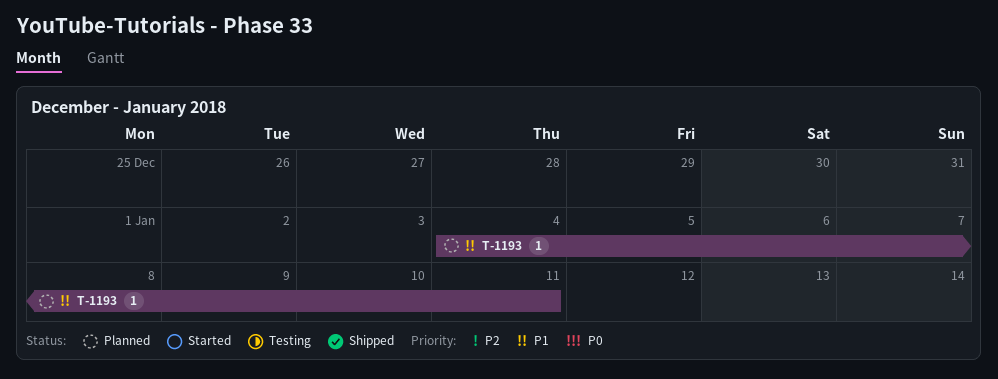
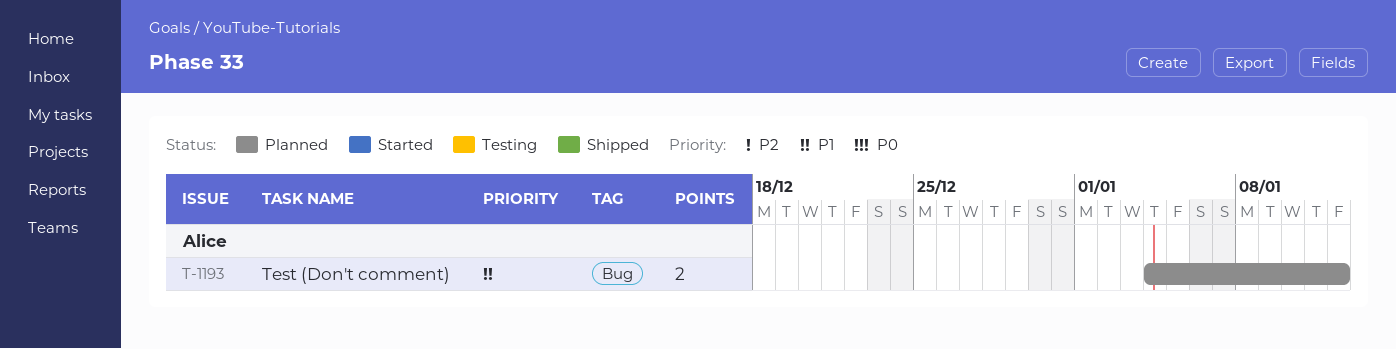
T-1193, estimate: 1 -> 2
T-1193, due: Jan 11 -> Jan 12

